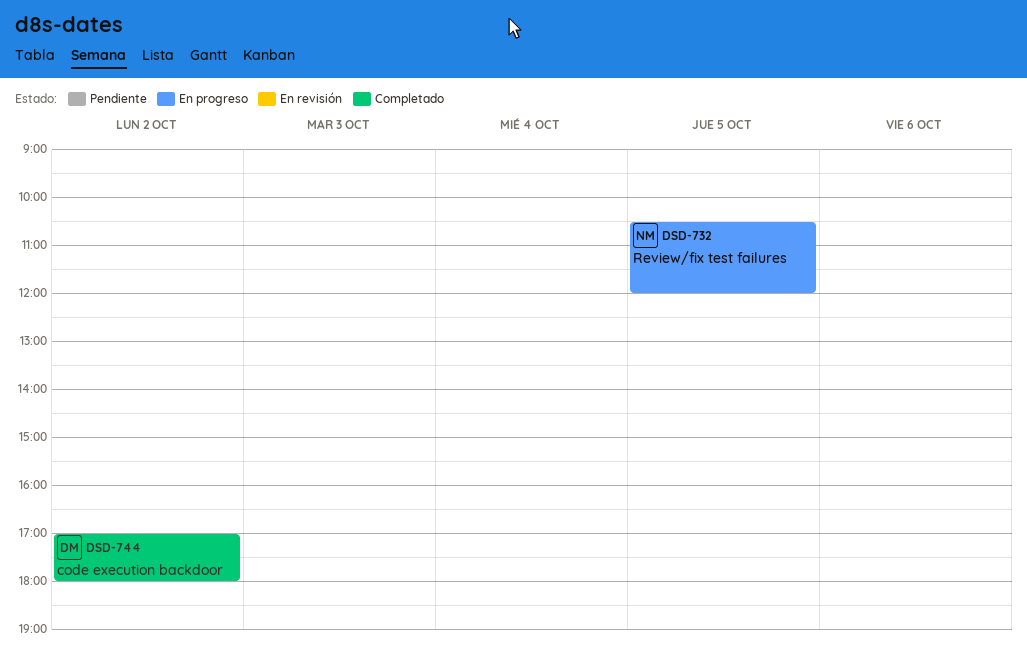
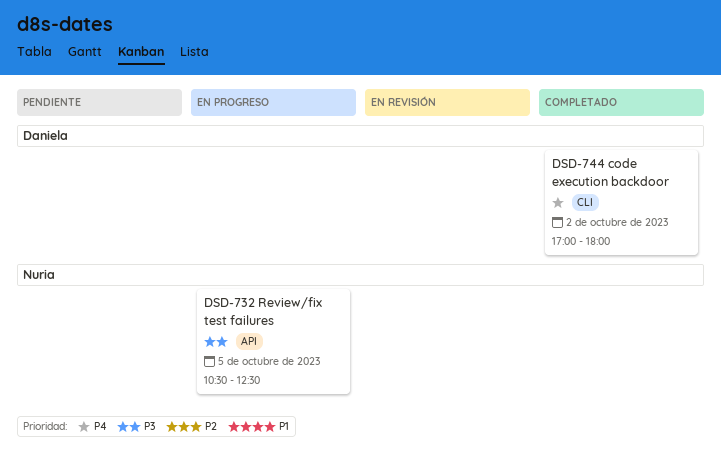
DSD-732, ends: 12:00 -> 12:30

